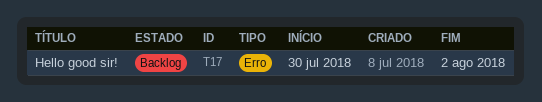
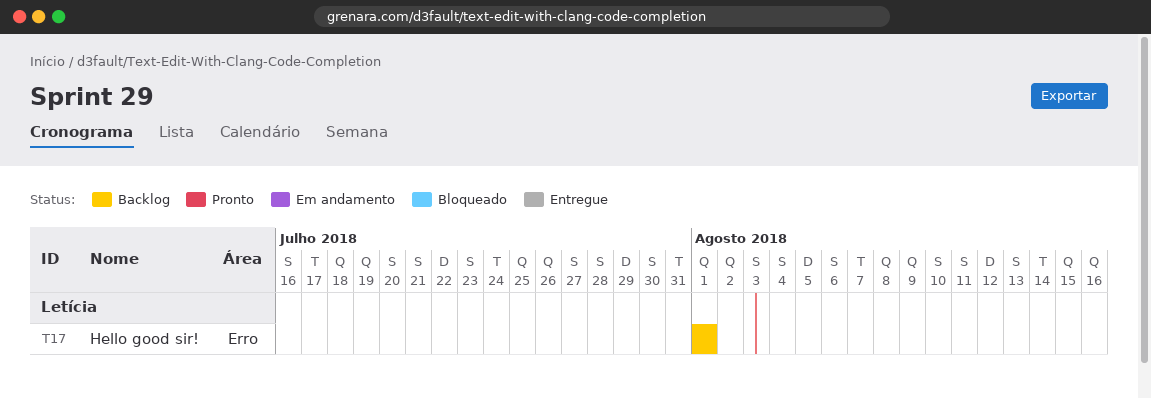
T17, start: Jul 30 -> Aug 1
T17, due: Aug 2 -> Aug 1

